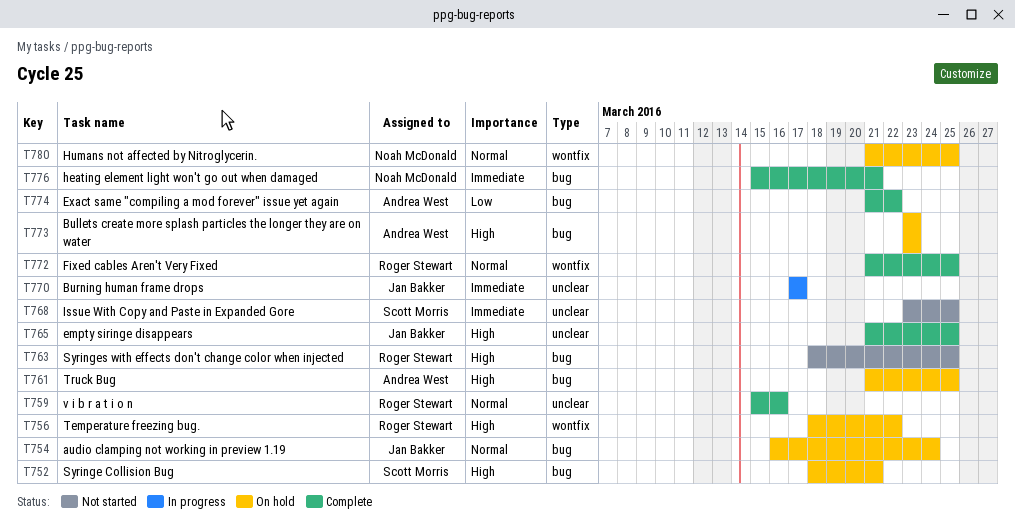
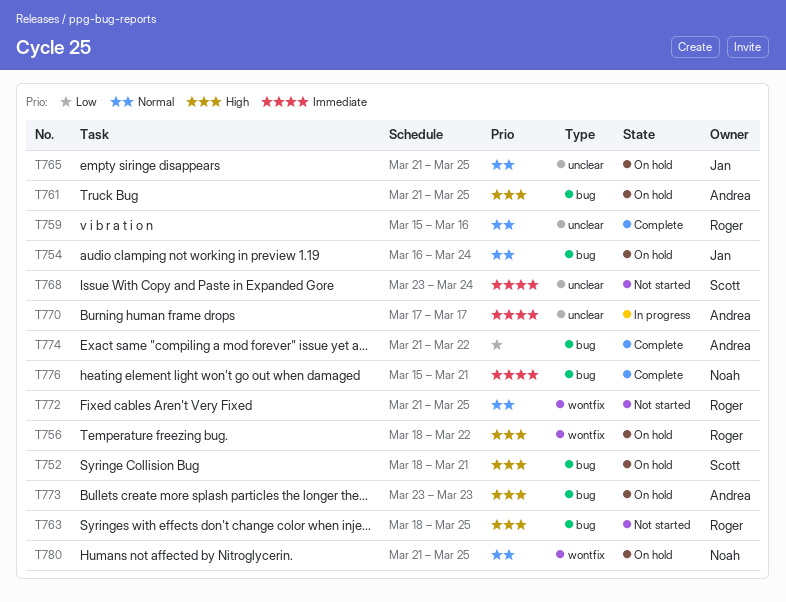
T765, status: Complete -> On hold
T765, priority: High -> Normal
T768, due: Mar 25 -> Mar 24
T770, owner: Jan Bakker -> Andrea West
T772, status: Complete -> Not started

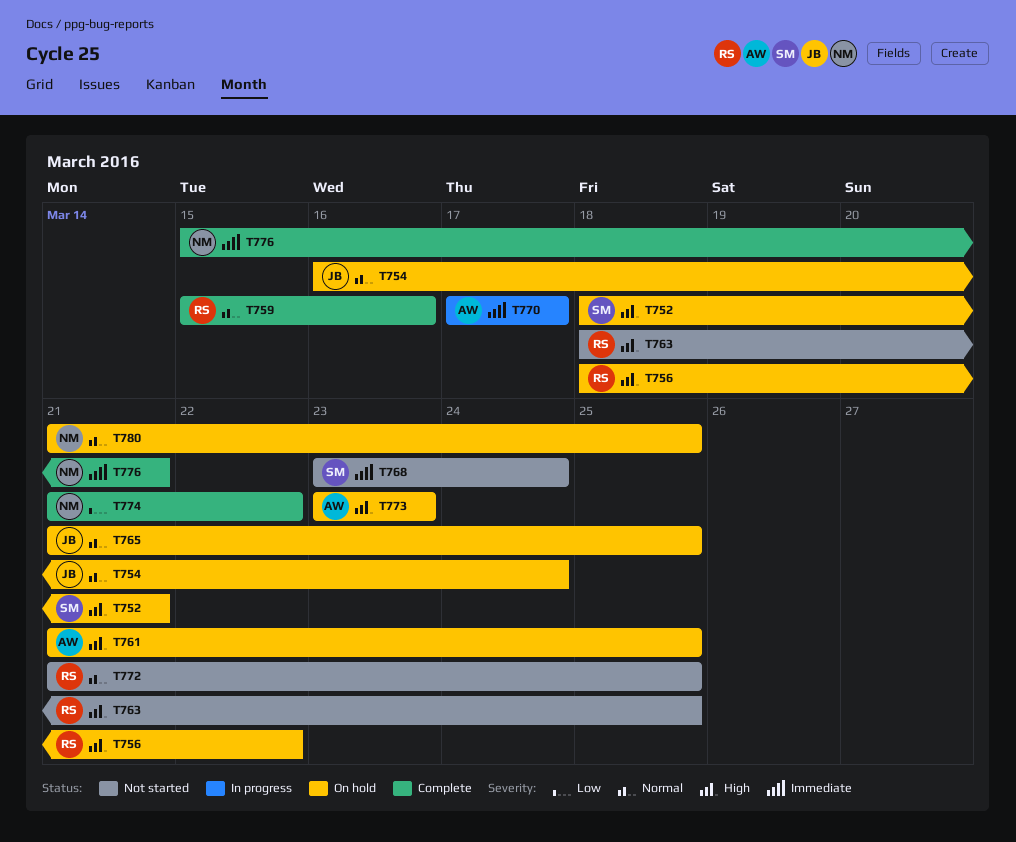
T774, owner: Andrea -> Noah

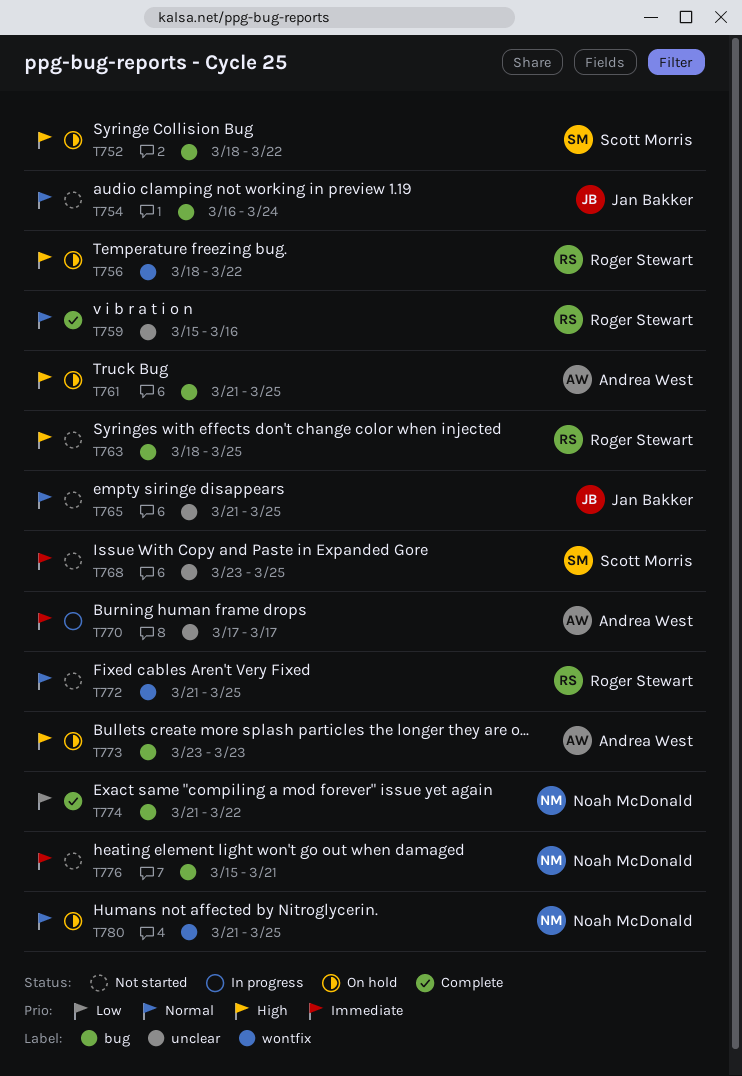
T752, due: Mar 21 -> Mar 22
T754, status: On hold -> Not started
T765, status: On hold -> Not started
T768, due: Mar 24 -> Mar 25
T776, status: Complete -> Not started

